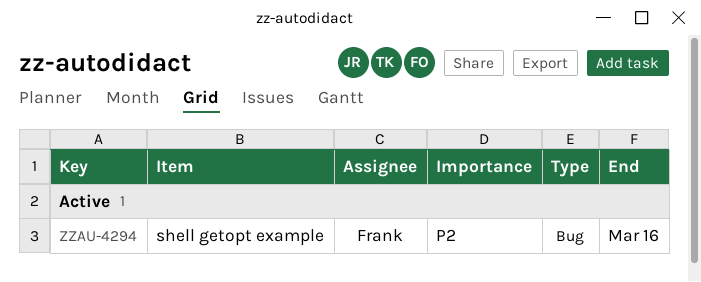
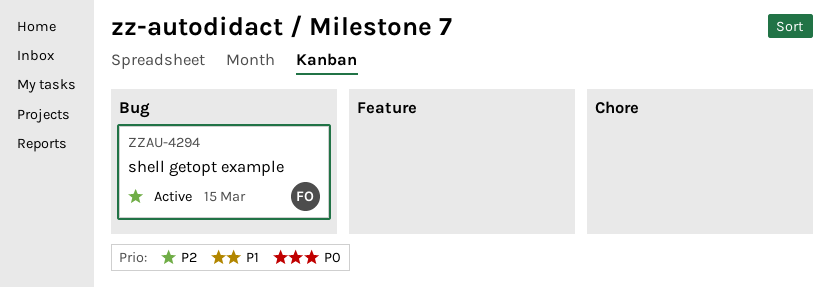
ZZAU-4294, due: Mar 16 -> Mar 15

